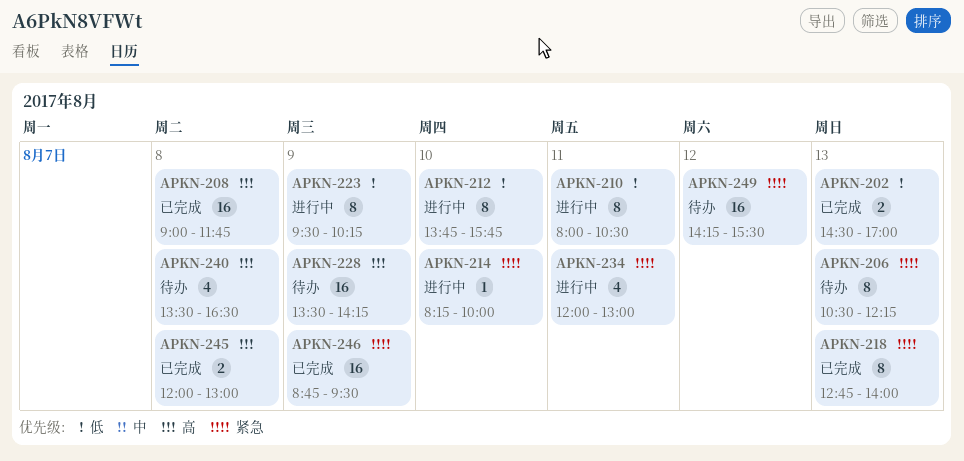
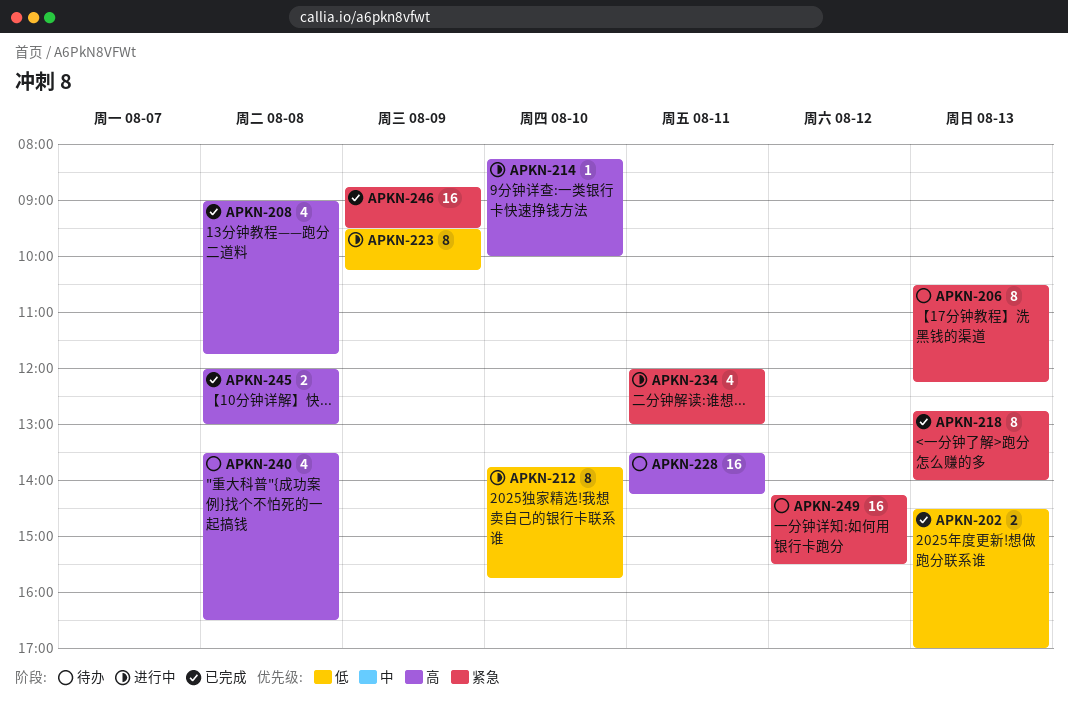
APKN-208, estimate: 16 -> 4
APKN-210: present -> none
APKN-214, priority: 紧急 -> 高
APKN-228, day: Aug 9 -> Aug 11

